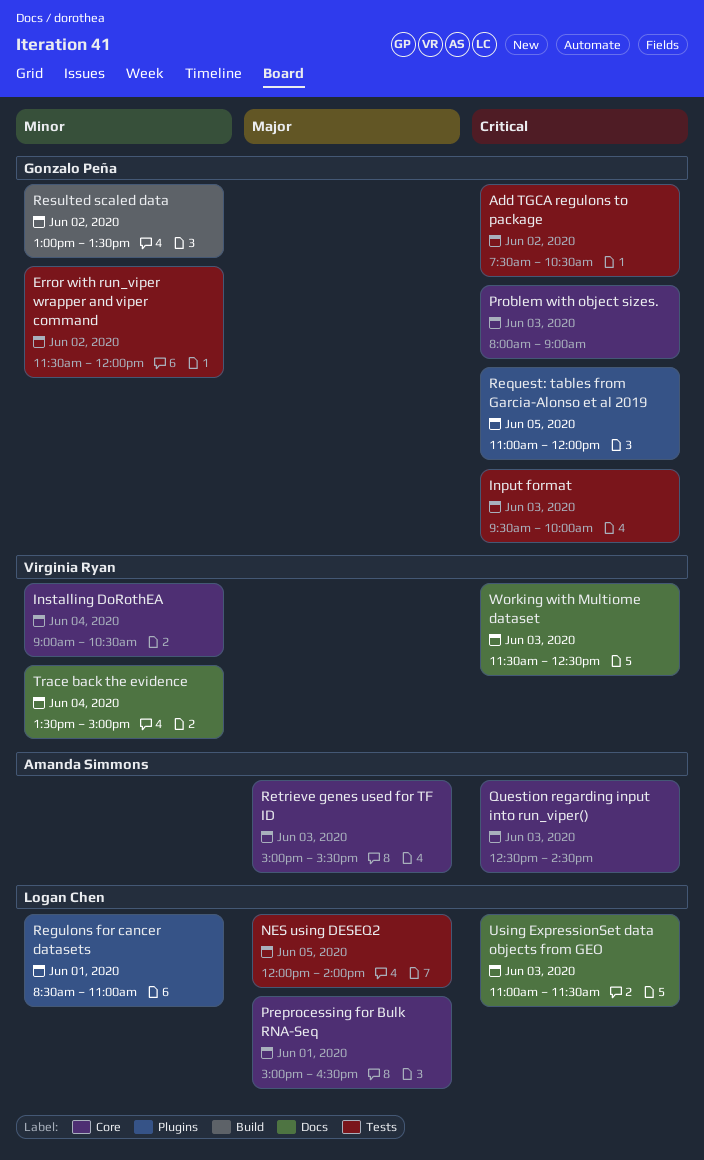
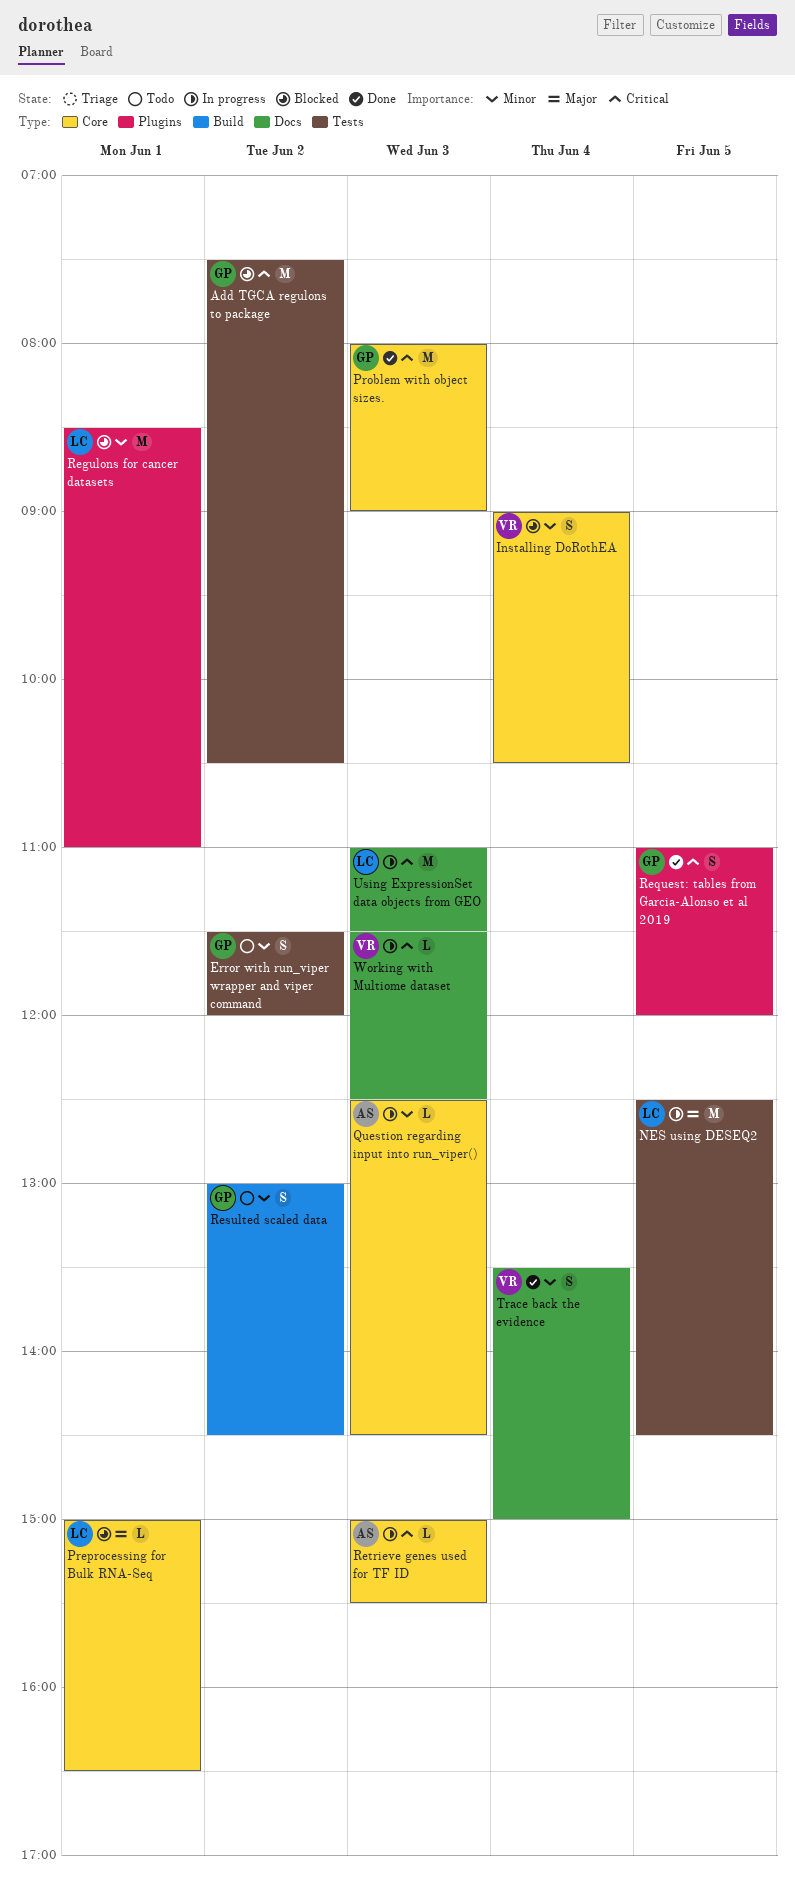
Input format: present -> none
NES using DESEQ2, begins: 12:00 -> 12:30
NES using DESEQ2, ends: 14:00 -> 14:30
Question regarding input into run_viper(), priority: Critical -> Minor
Resulted scaled data, ends: 13:30 -> 14:30
Retrieve genes used for TF ID, priority: Major -> Critical

